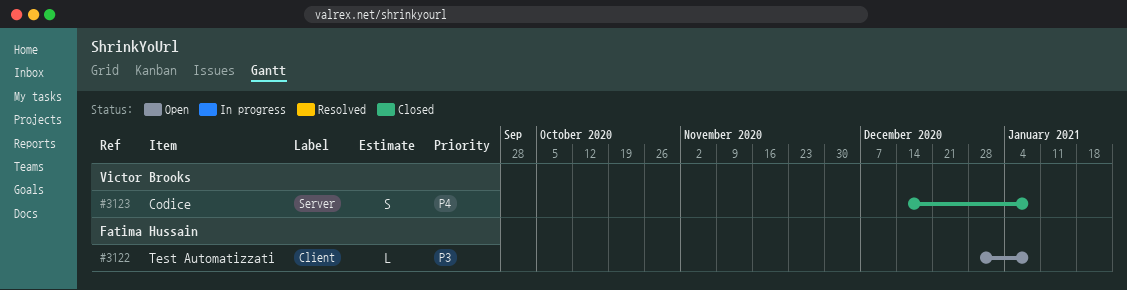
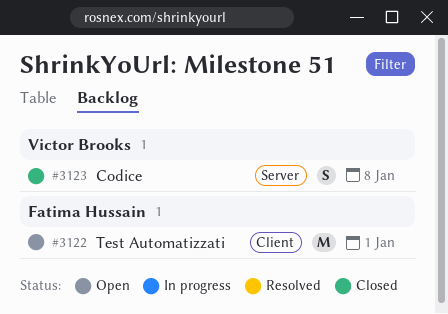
#3122, estimate: L -> M
#3122, due: Jan 8 -> Jan 1

